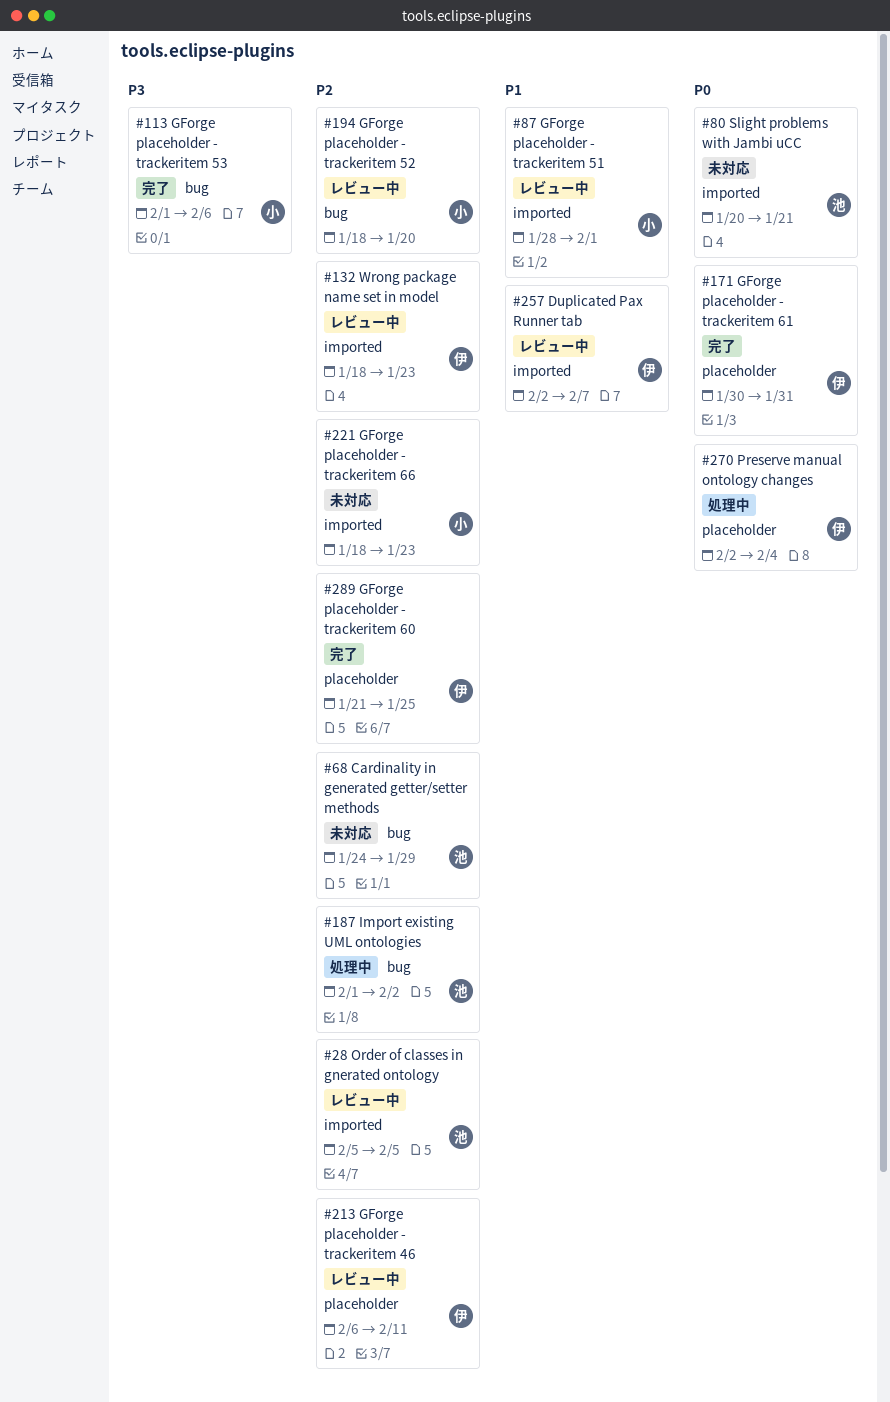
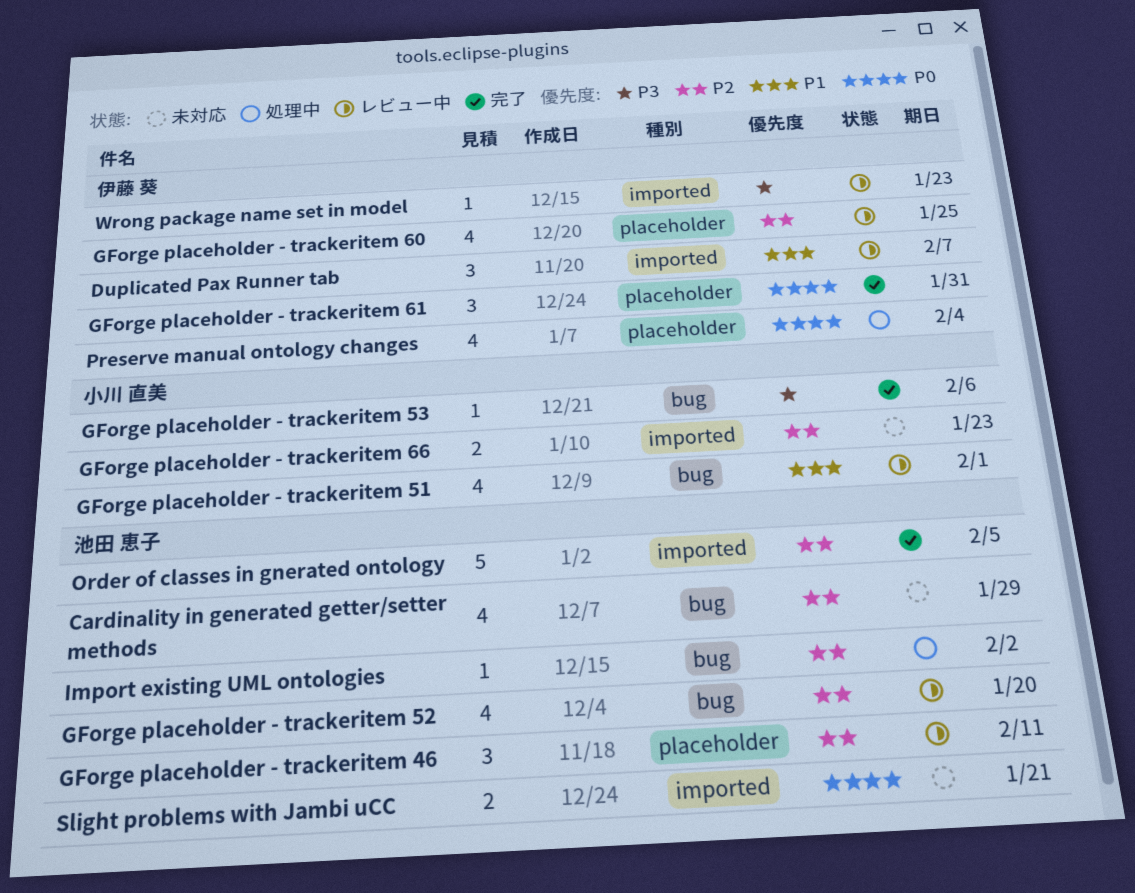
GForge placeholder - trackeritem 46, owner: 伊藤 葵 -> 池田 恵子
GForge placeholder - trackeritem 51, label: imported -> bug
GForge placeholder - trackeritem 52, owner: 小川 直美 -> 池田 恵子
GForge placeholder - trackeritem 60, status: 完了 -> レビュー中
Order of classes in gnerated ontology, status: レビュー中 -> 完了
Wrong package name set in model, priority: P2 -> P3

